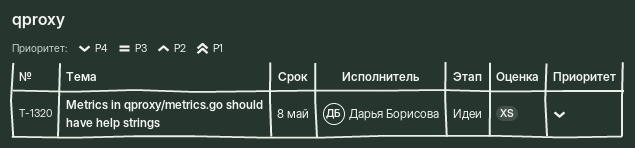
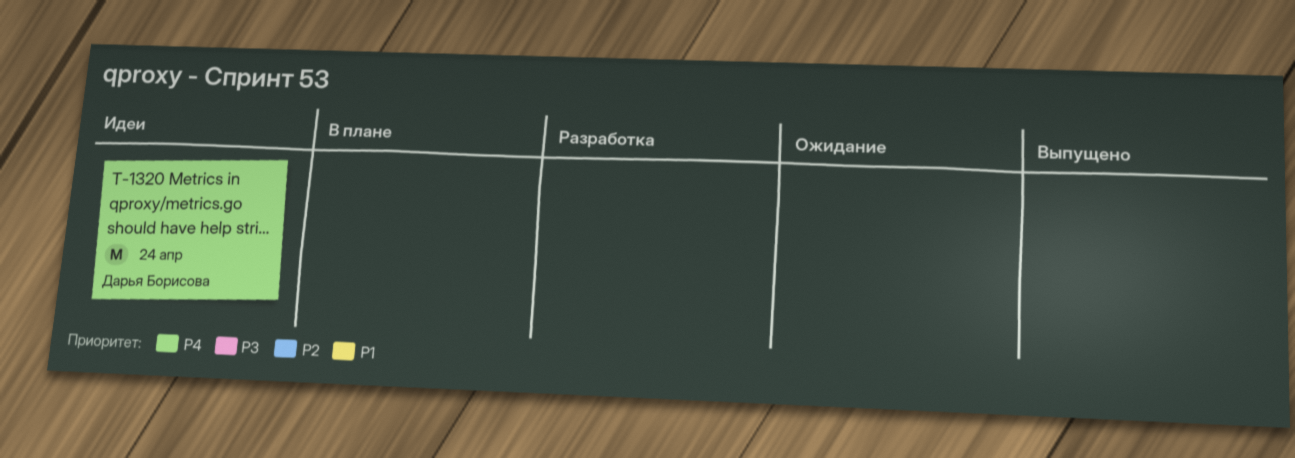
T-1320, estimate: XS -> M
T-1320, due: May 8 -> Apr 24

